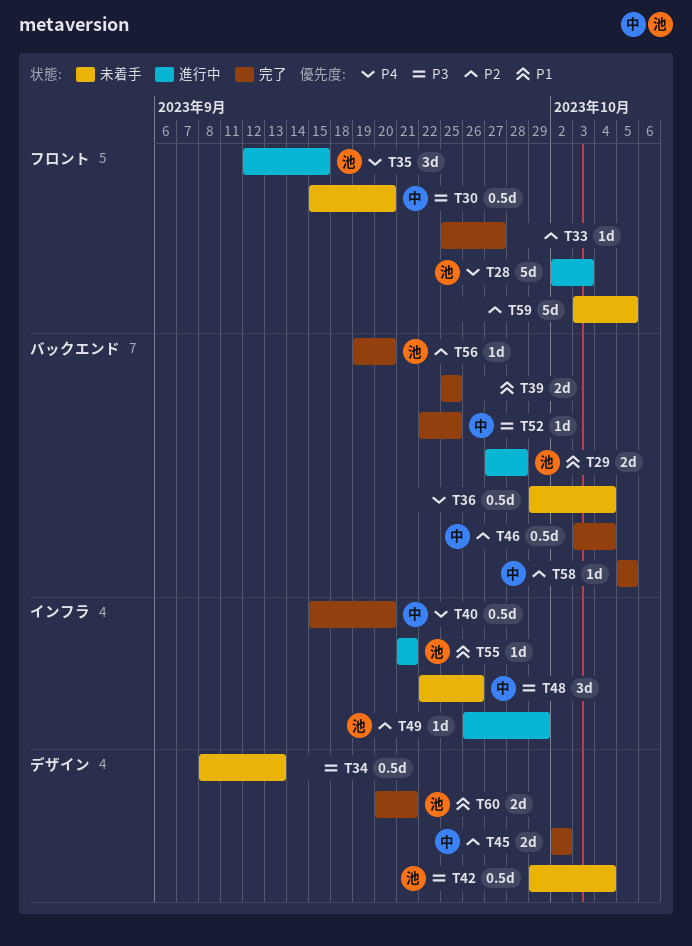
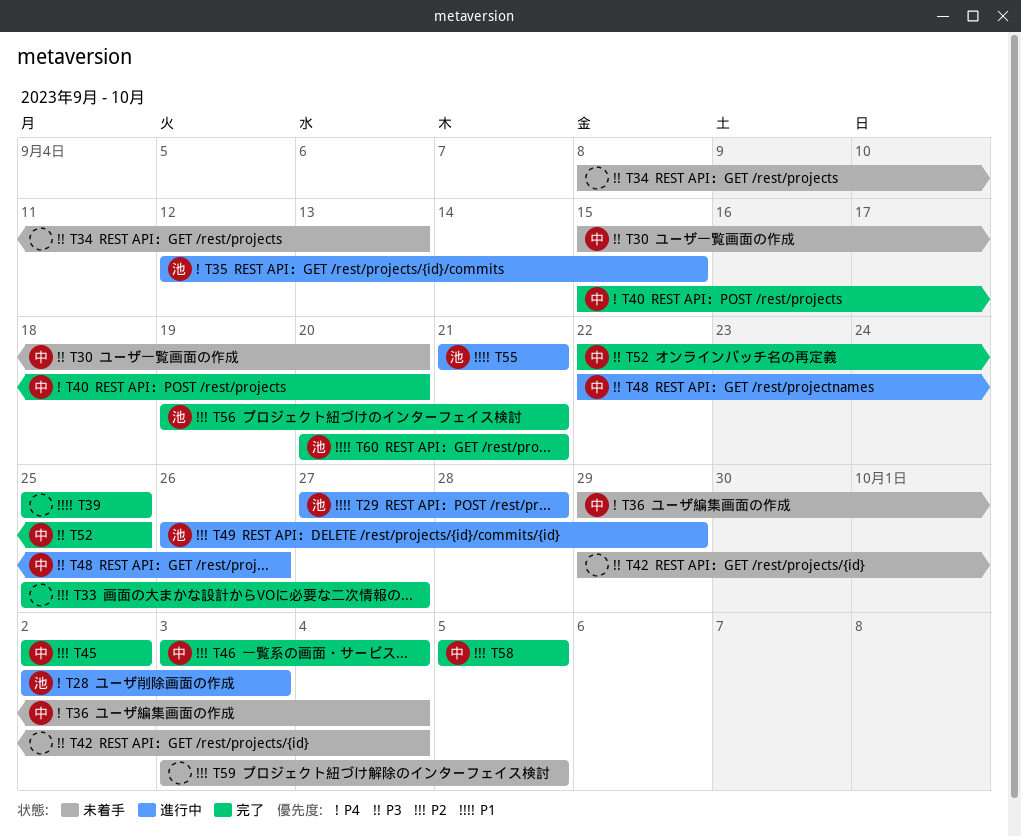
T36, owner: none -> 中
T42, owner: 池 -> none
T48, status: 未着手 -> 進行中
T56, due: Sep 20 -> Sep 21

